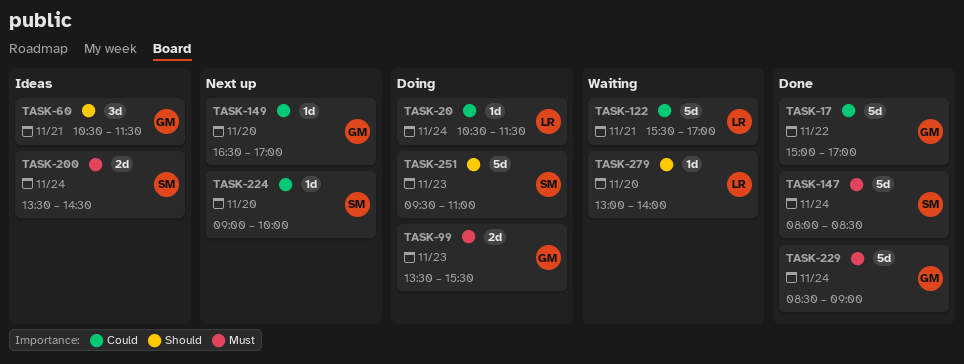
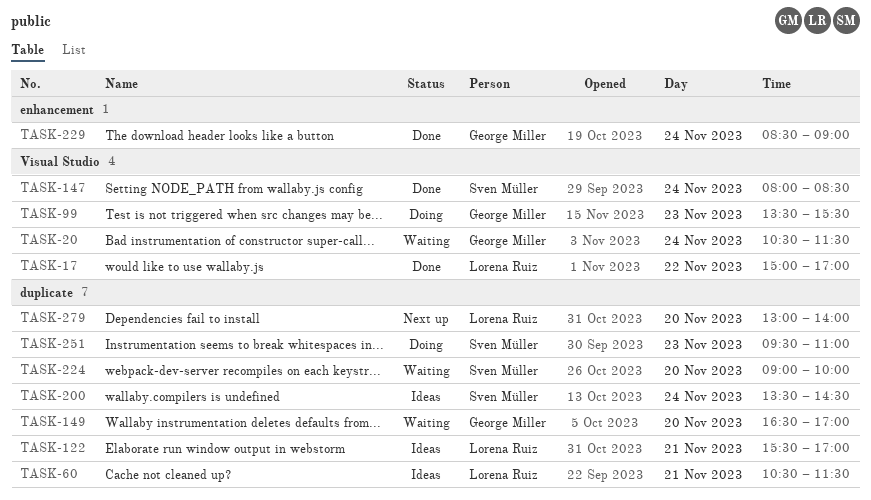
TASK-17, owner: George Miller -> Lorena Ruiz
TASK-20, status: Doing -> Waiting
TASK-20, owner: Lorena Ruiz -> George Miller
TASK-60, owner: George Miller -> Lorena Ruiz
TASK-122, status: Waiting -> Ideas
TASK-149, status: Next up -> Waiting
TASK-224, status: Next up -> Waiting
TASK-279, status: Waiting -> Next up

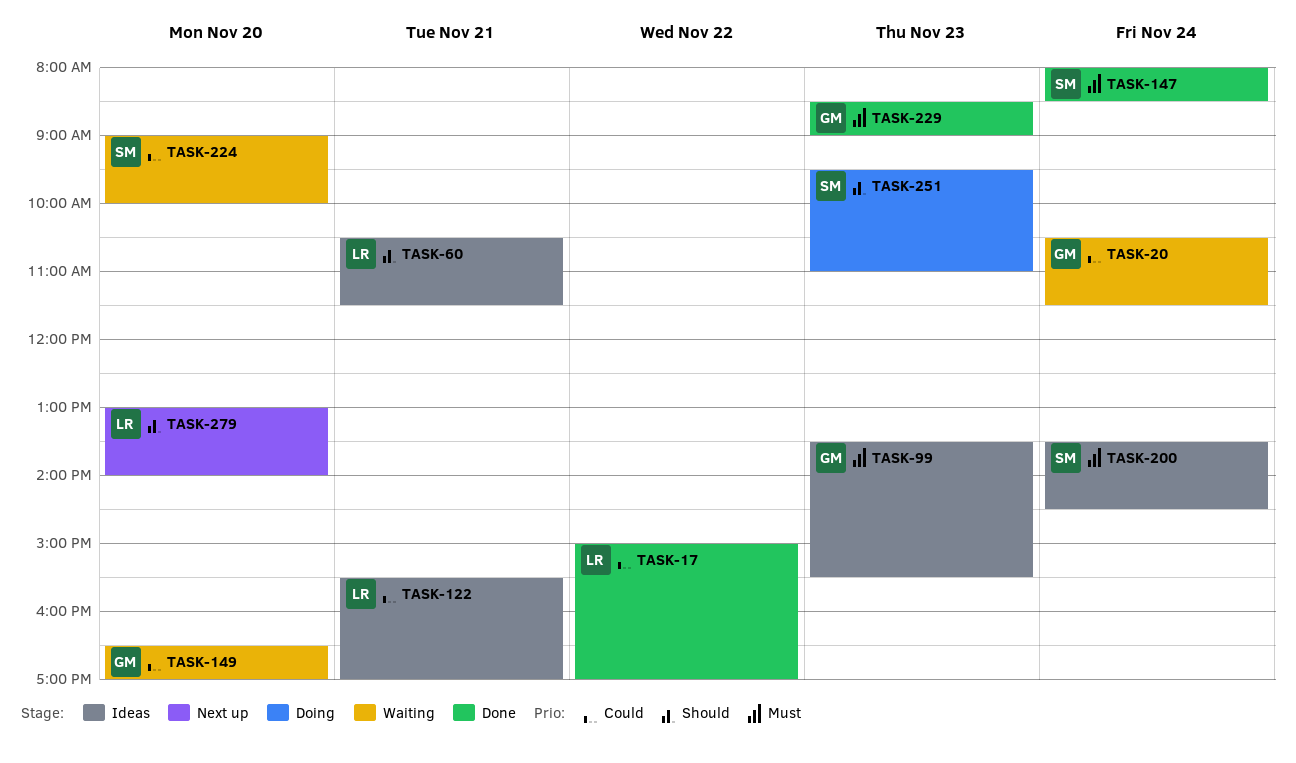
TASK-99, status: Doing -> Ideas
TASK-229, day: Nov 24 -> Nov 23

